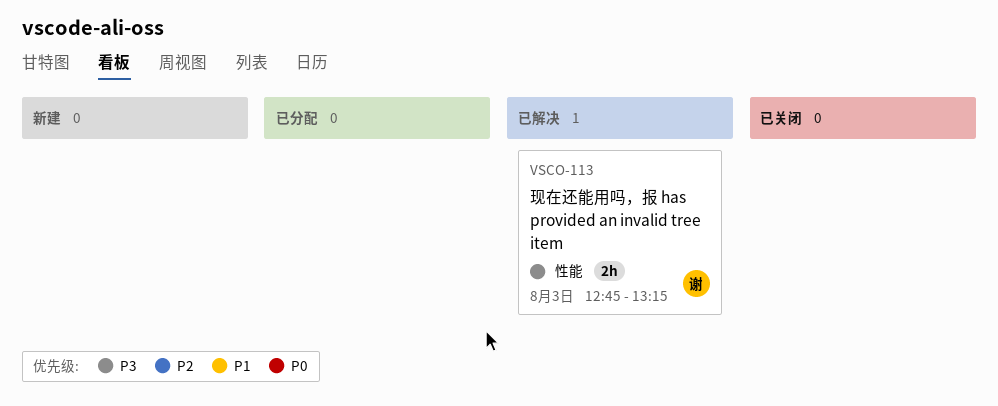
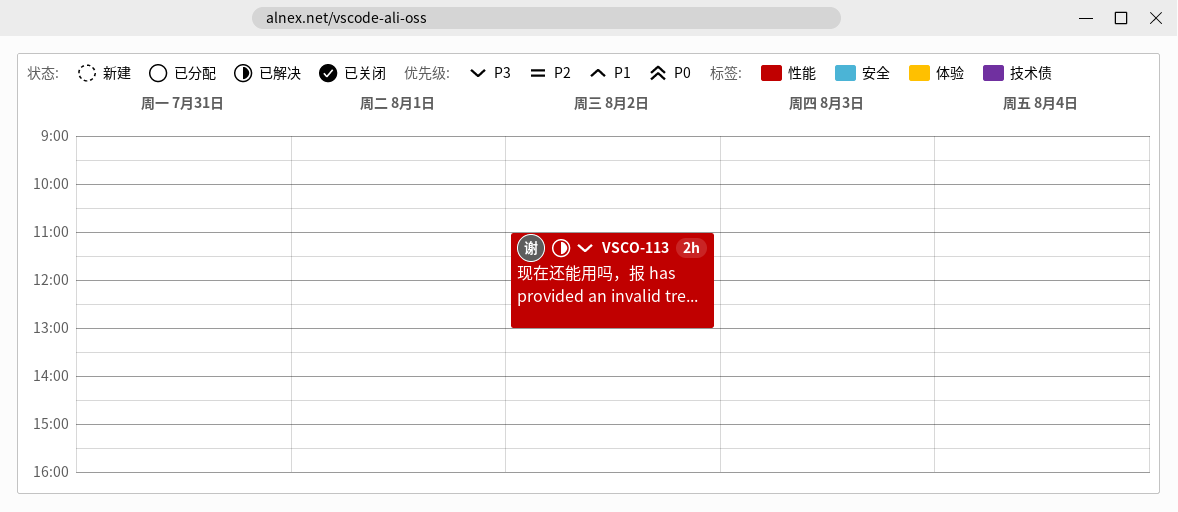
VSCO-113, day: Aug 3 -> Aug 2
VSCO-113, begins: 12:45 -> 11:00
VSCO-113, ends: 13:15 -> 13:00

